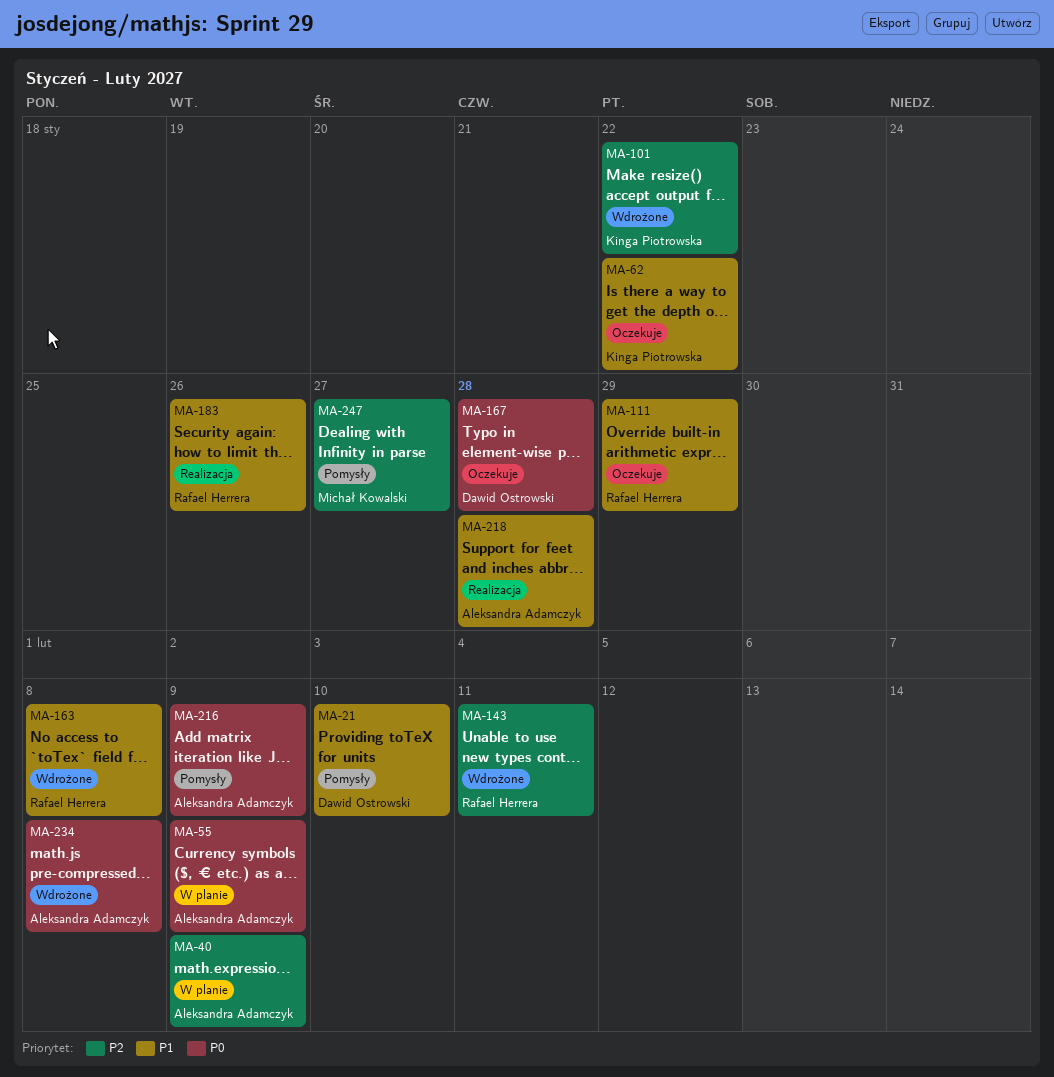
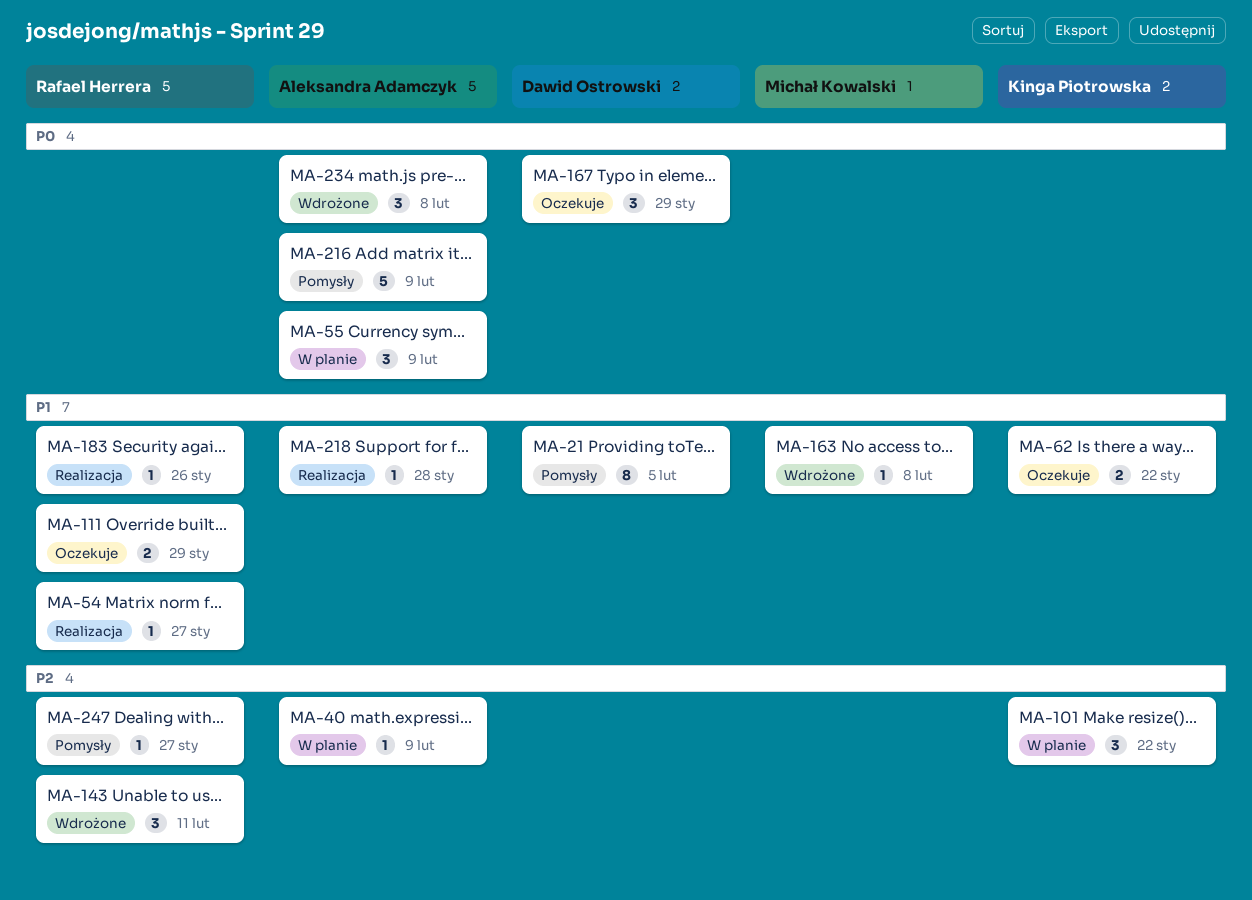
MA-21, due: Feb 10 -> Feb 5
MA-54: none -> present
MA-101, status: Wdrożone -> W planie
MA-163, owner: Rafael Herrera -> Michał Kowalski
MA-167, due: Jan 28 -> Jan 29
MA-247, owner: Michał Kowalski -> Rafael Herrera

